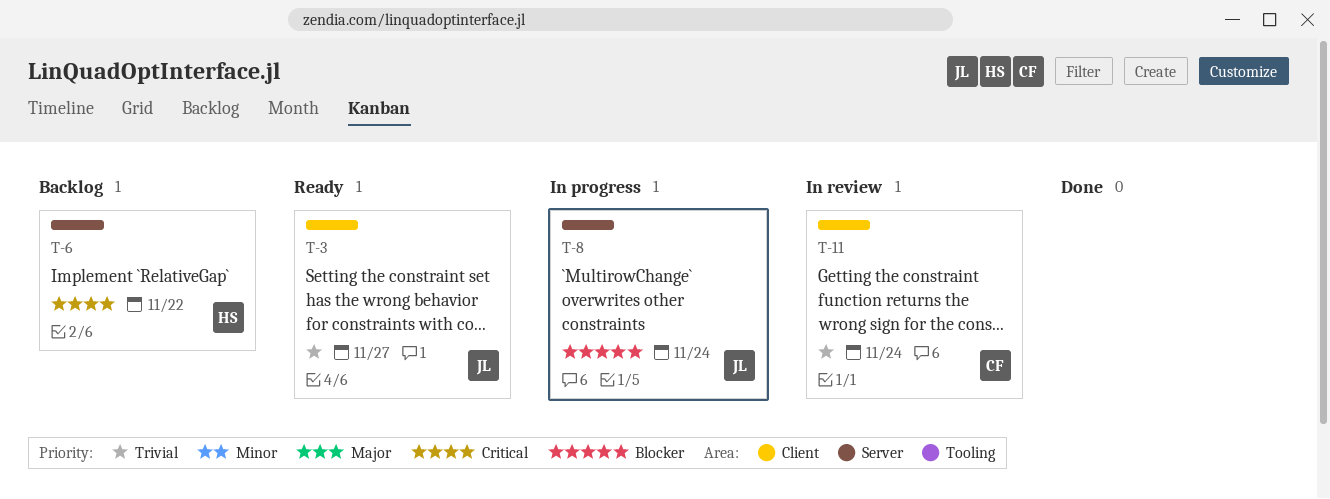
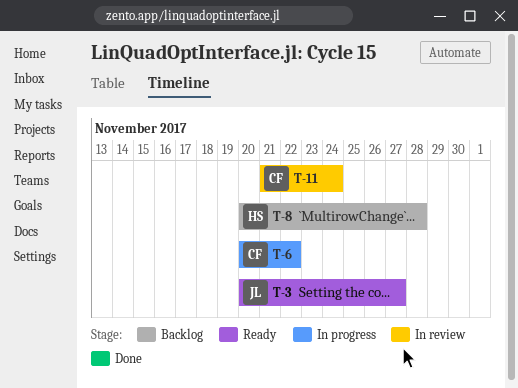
T-6, status: Backlog -> In progress
T-6, owner: HS -> CF
T-8, status: In progress -> Backlog
T-8, owner: JL -> HS
T-8, due: Nov 24 -> Nov 28

